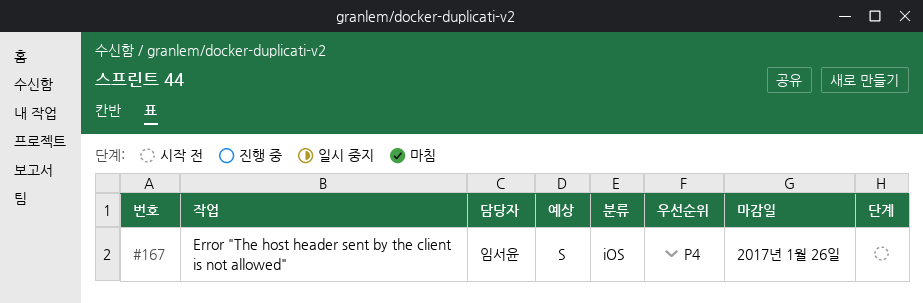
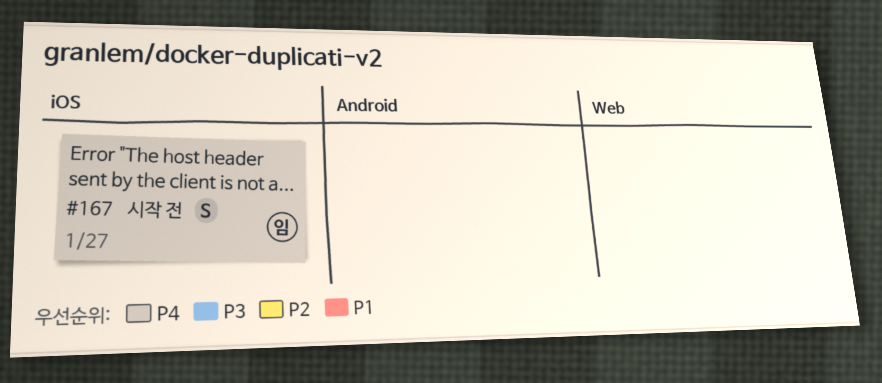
#167, due: Jan 26 -> Jan 27

